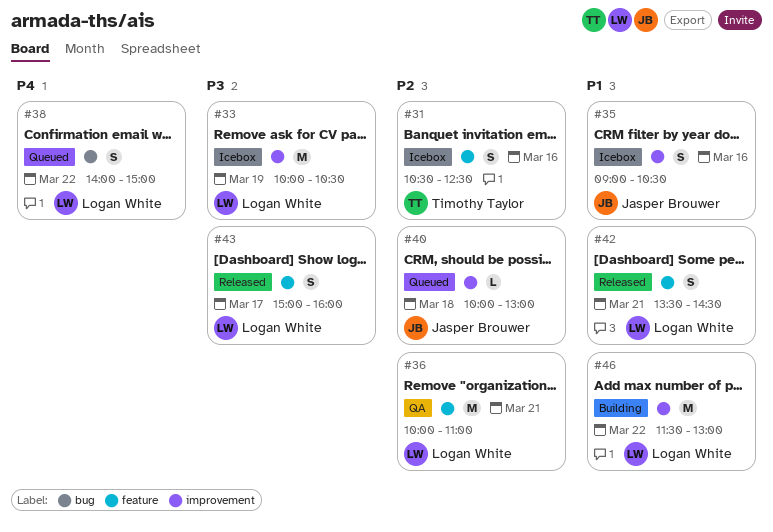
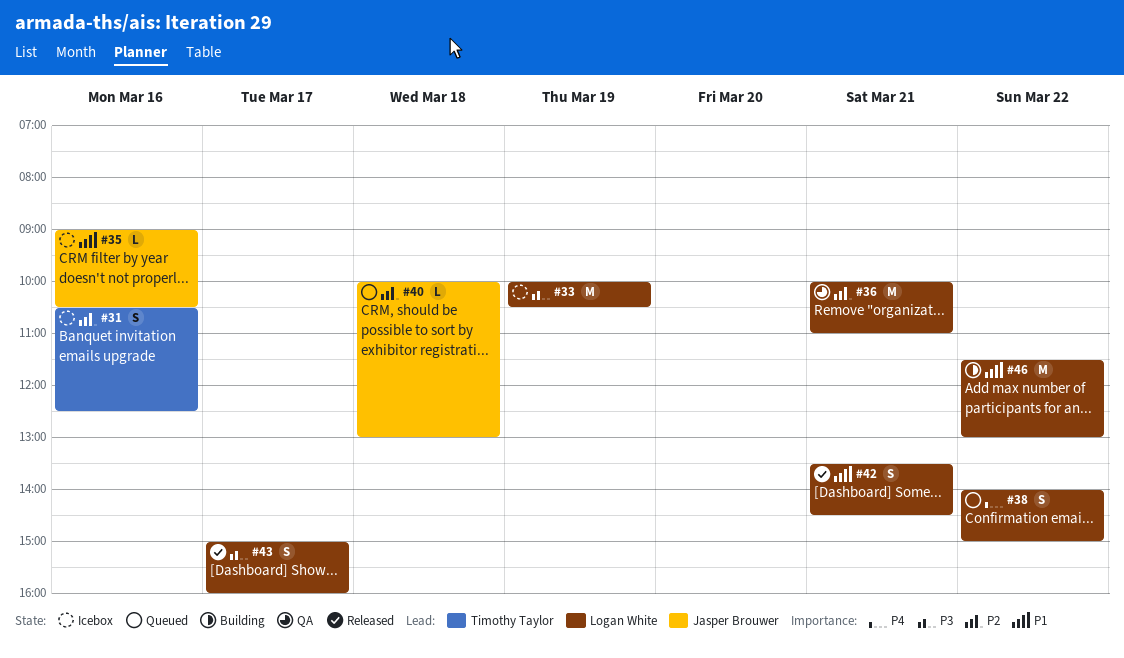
#35, estimate: S -> L

